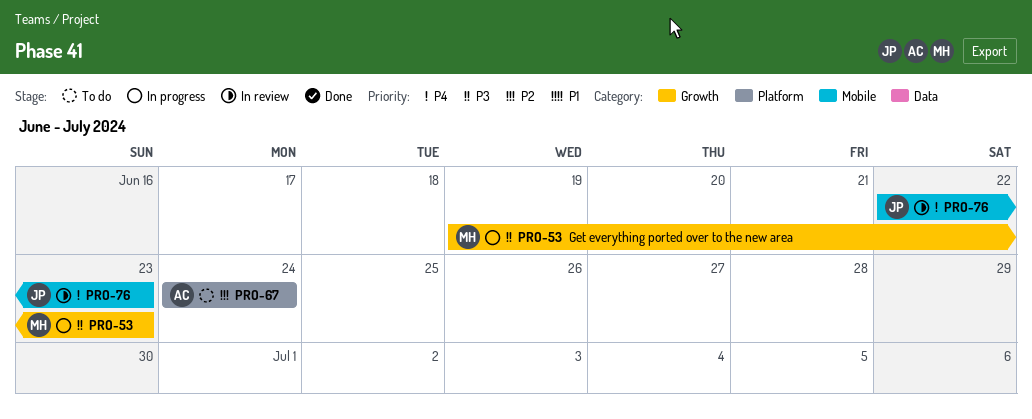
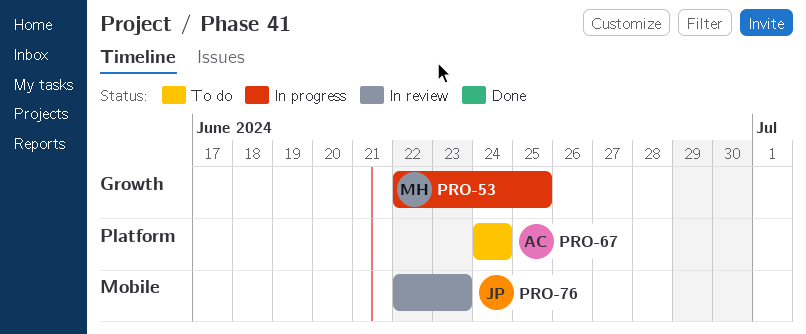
PRO-53, start: Jun 19 -> Jun 22
PRO-53, due: Jun 23 -> Jun 25

